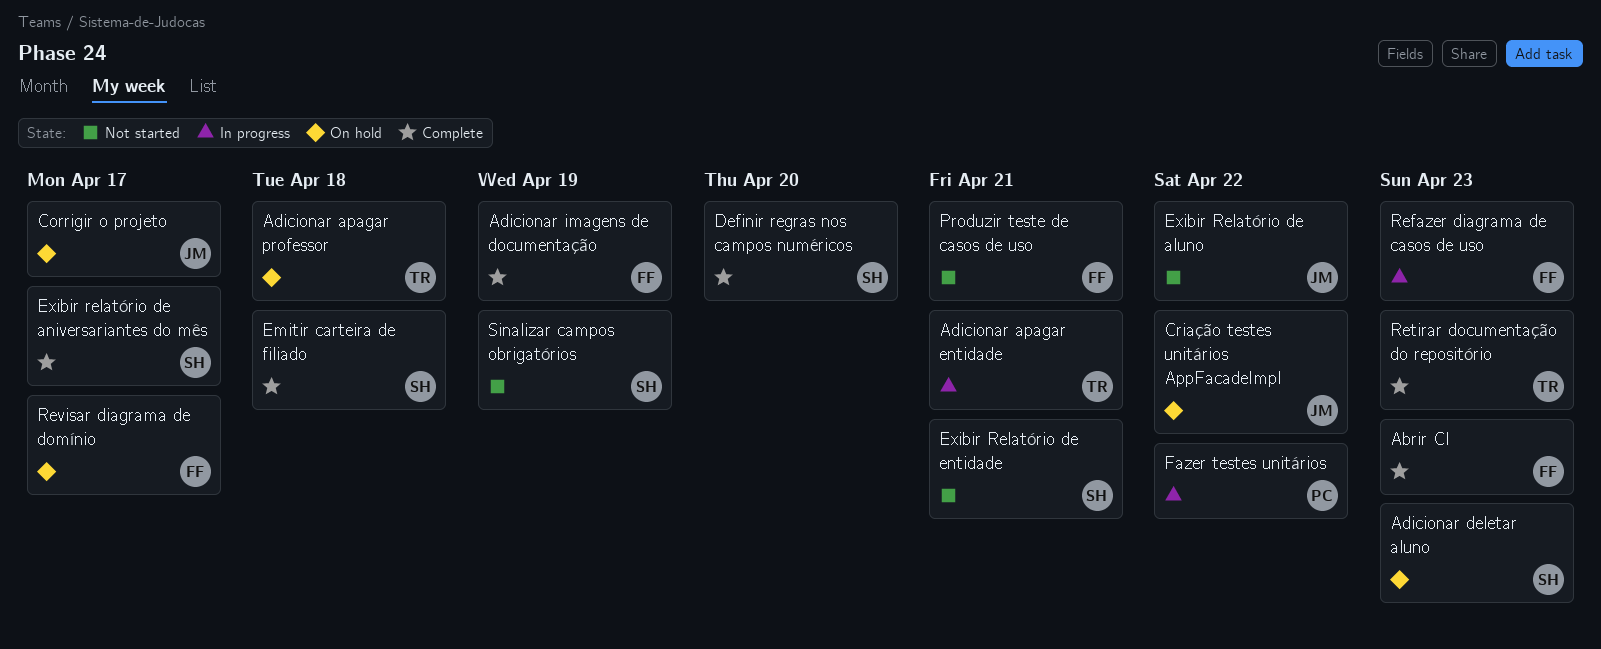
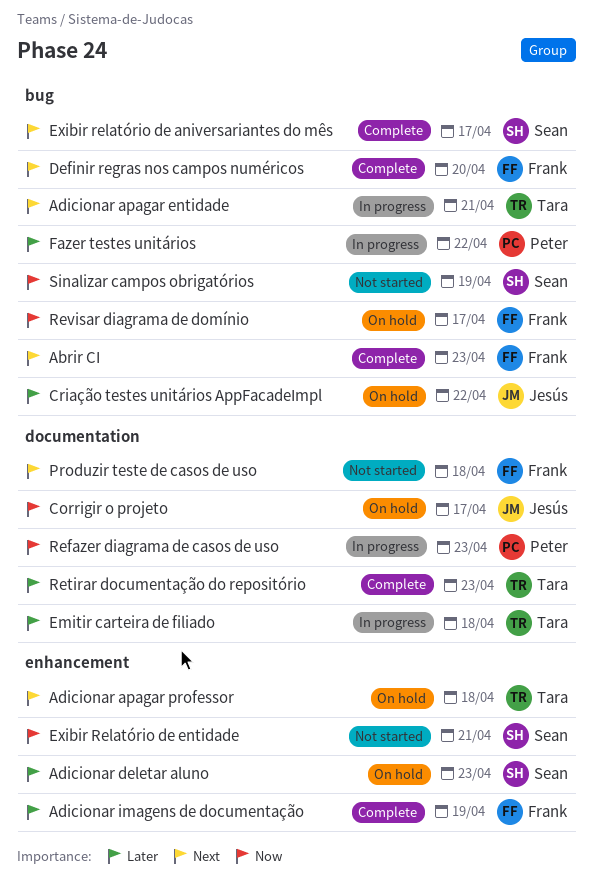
Definir regras nos campos numéricos, owner: Sean -> Frank
Emitir carteira de filiado, status: Complete -> In progress
Emitir carteira de filiado, owner: Sean -> Tara
Exibir Relatório de aluno: present -> none
Produzir teste de casos de uso, due: Apr 21 -> Apr 18
Refazer diagrama de casos de uso, owner: Frank -> Peter

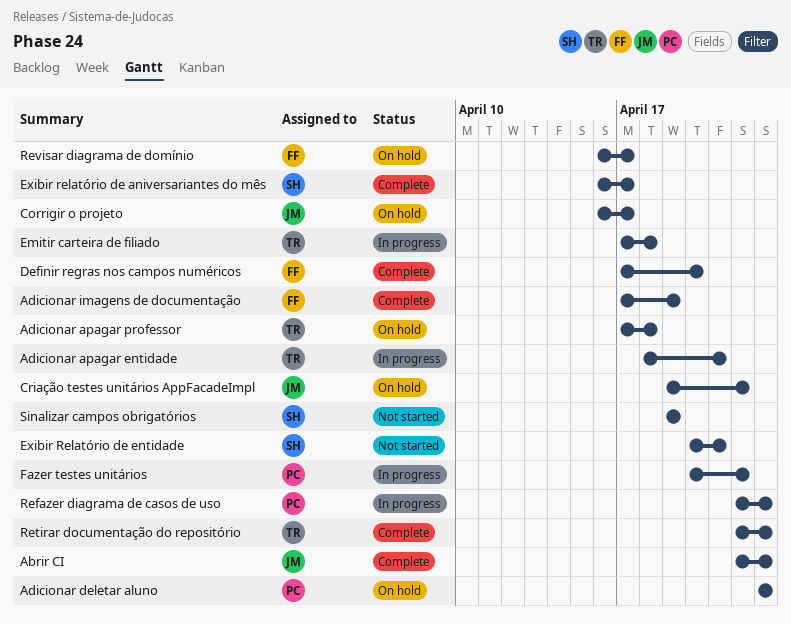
Abrir CI, owner: Frank -> Jesús
Adicionar deletar aluno, owner: Sean -> Peter
Produzir teste de casos de uso: present -> none

